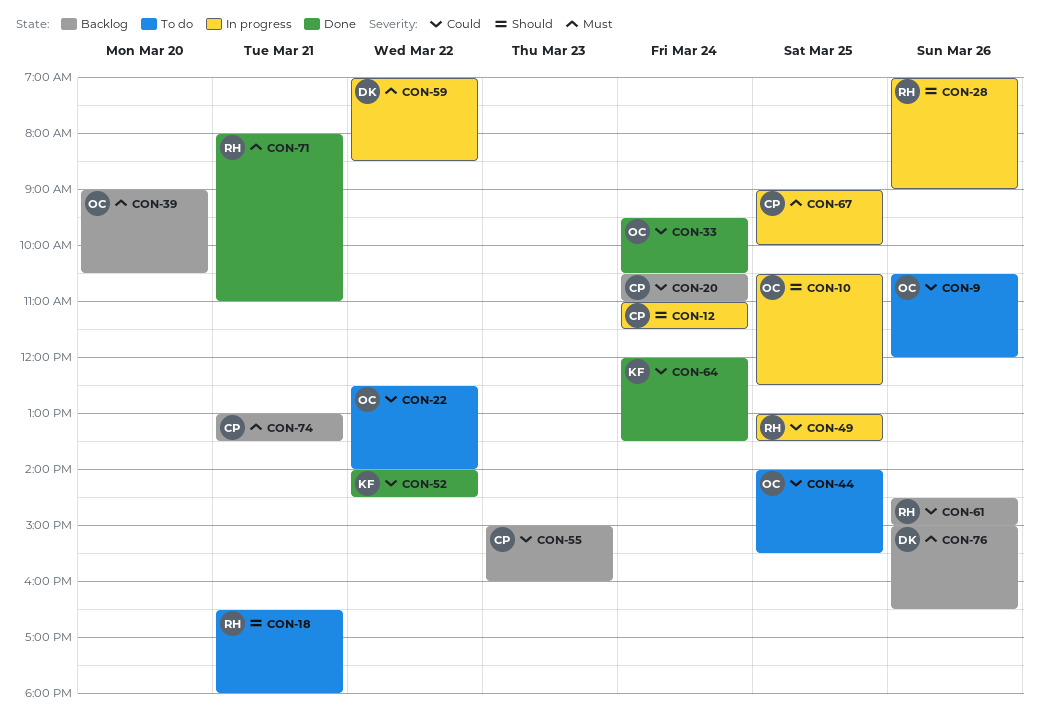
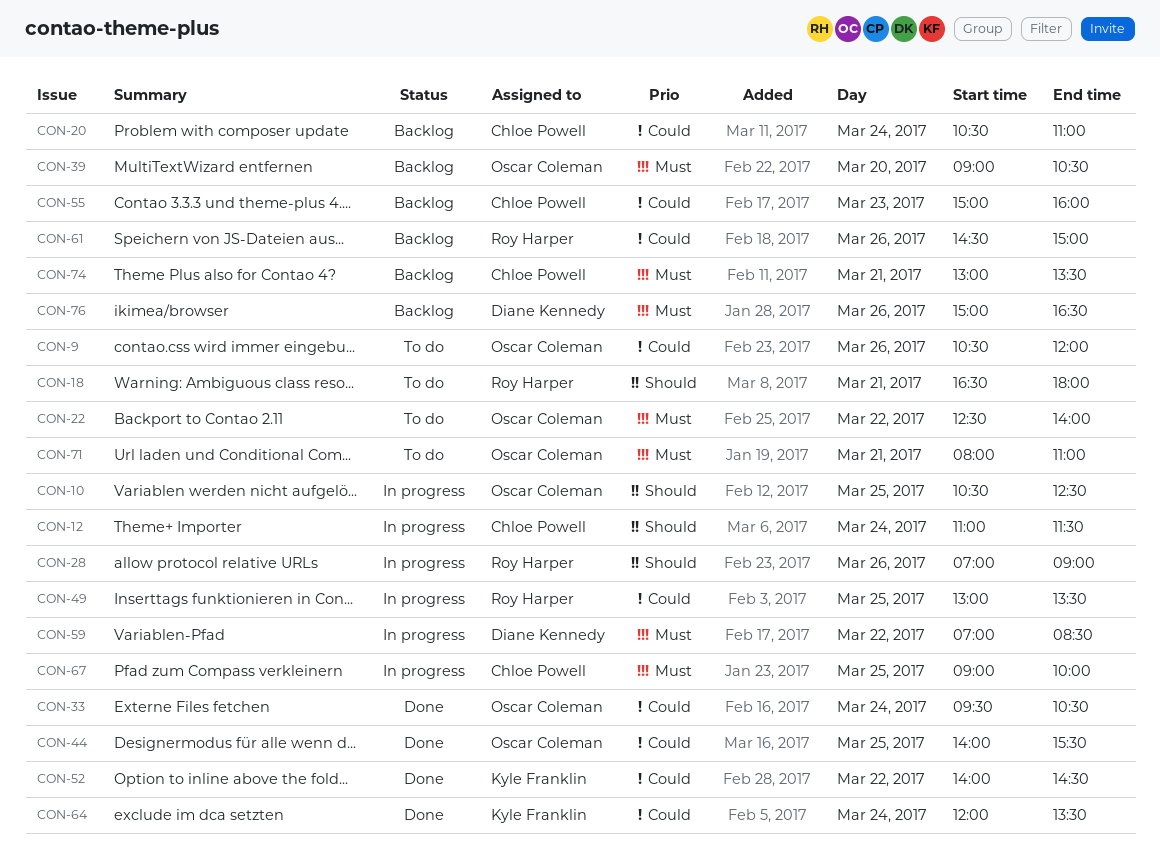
CON-22, priority: Could -> Must
CON-44, status: To do -> Done
CON-71, status: Done -> To do
CON-71, owner: Roy Harper -> Oscar Coleman

